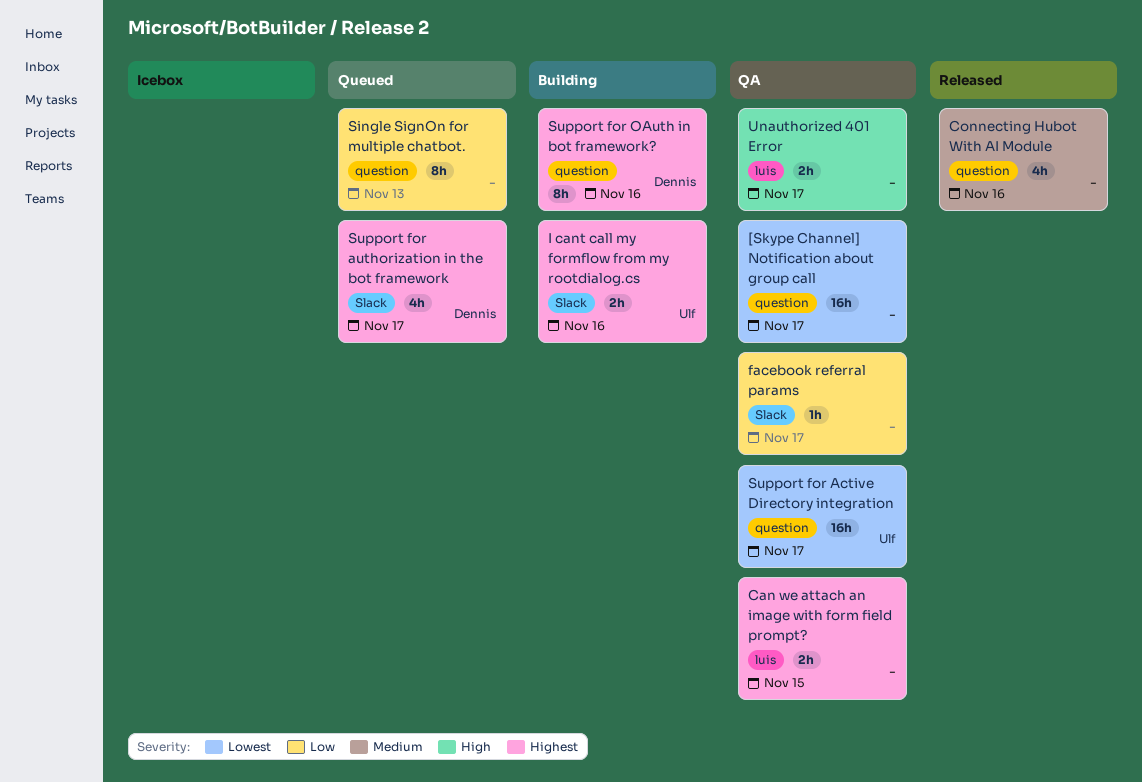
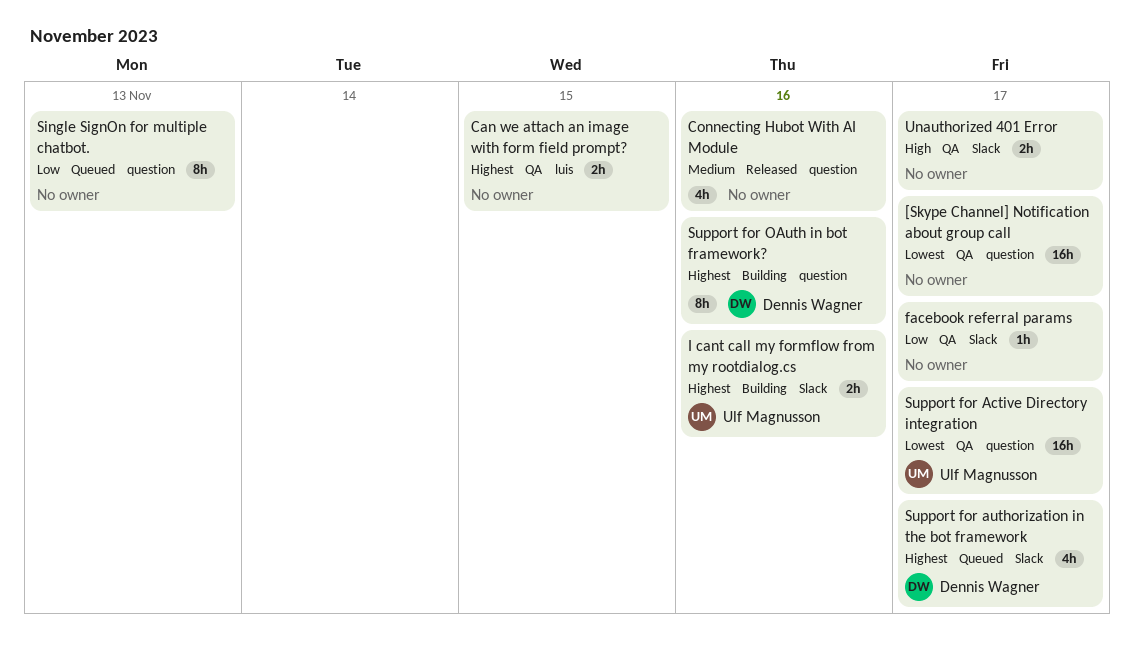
Unauthorized 401 Error, label: luis -> Slack

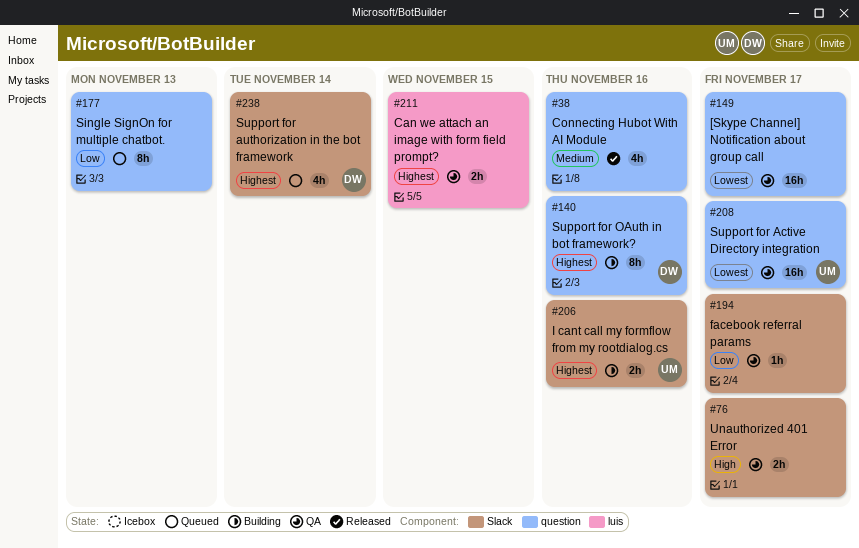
Support for authorization in the bot framework, due: Nov 17 -> Nov 14

